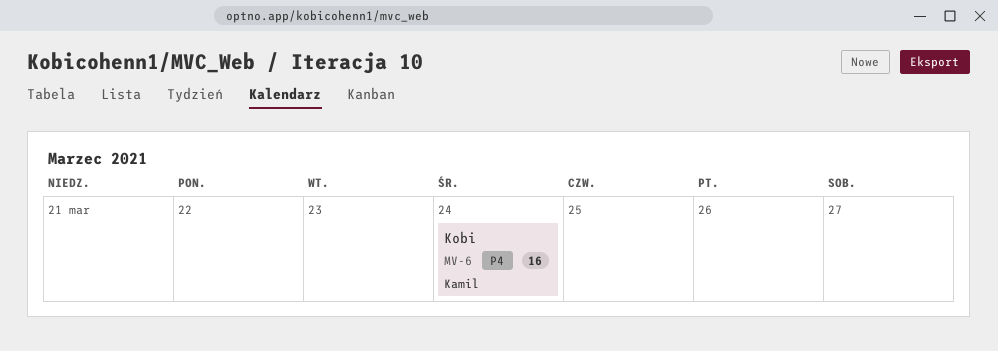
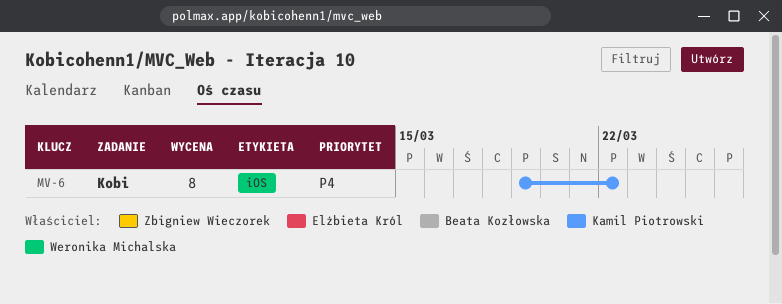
MV-6, estimate: 16 -> 8
MV-6, due: Mar 24 -> Mar 22

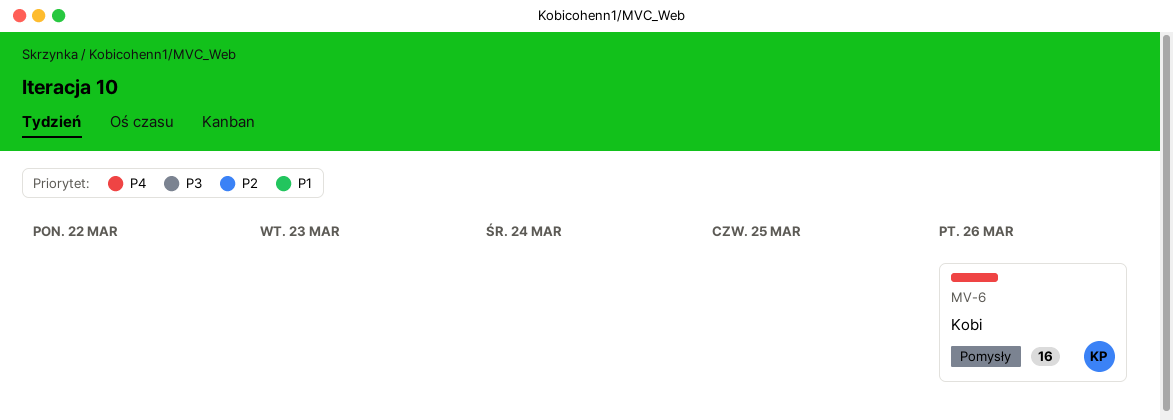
MV-6, estimate: 8 -> 16
MV-6, due: Mar 22 -> Mar 26

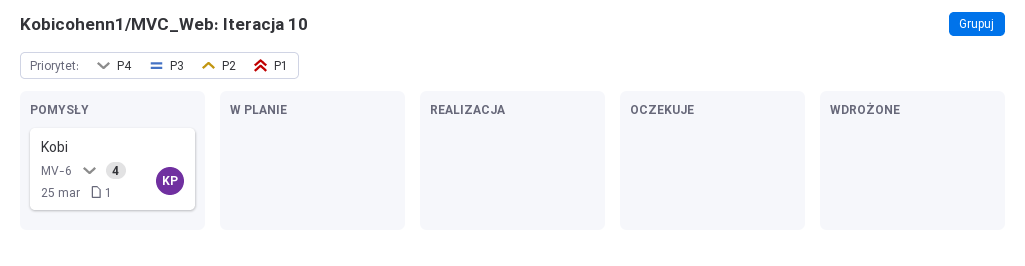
MV-6, estimate: 16 -> 4
MV-6, due: Mar 26 -> Mar 25

